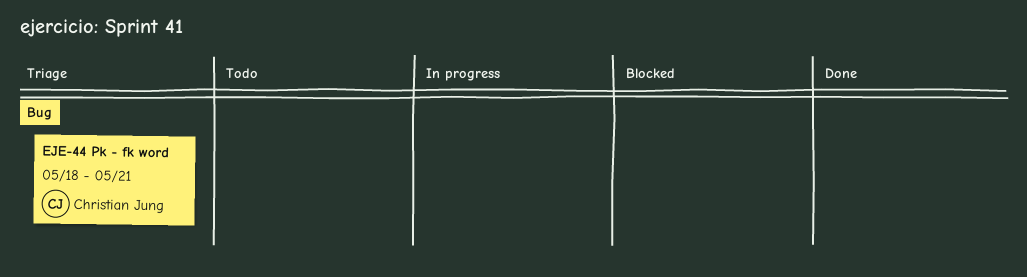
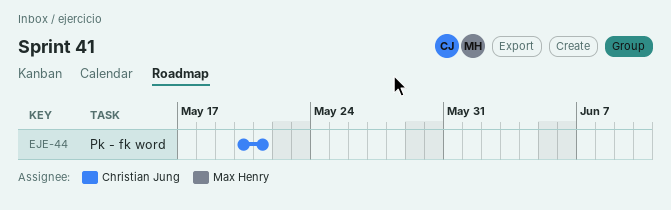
EJE-44, start: May 18 -> May 20

